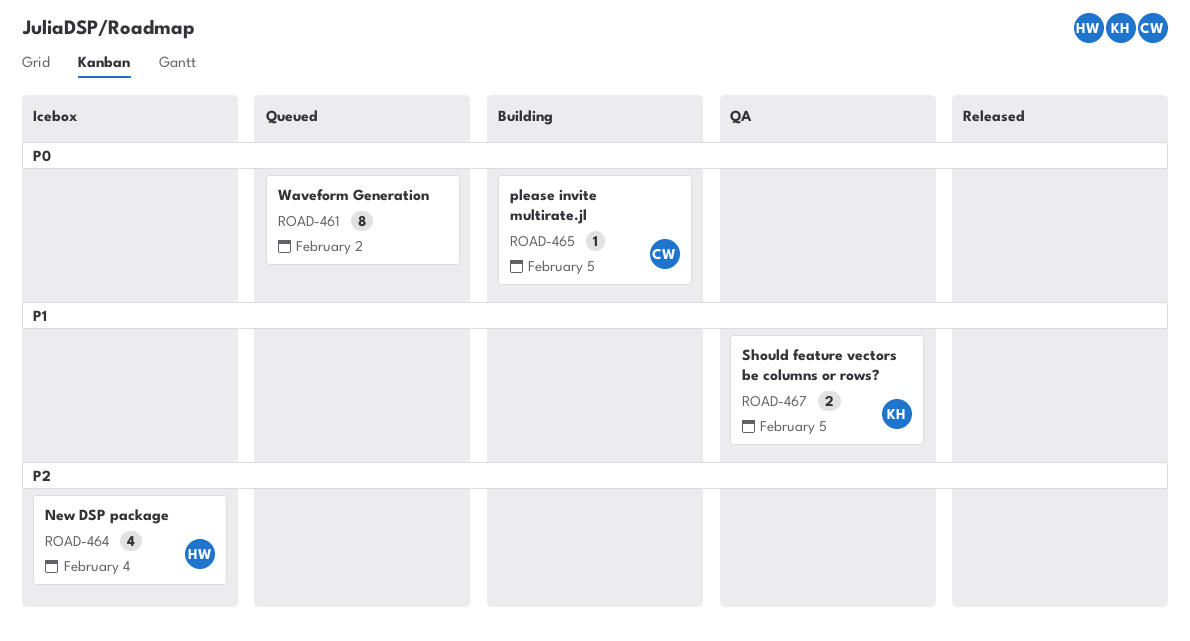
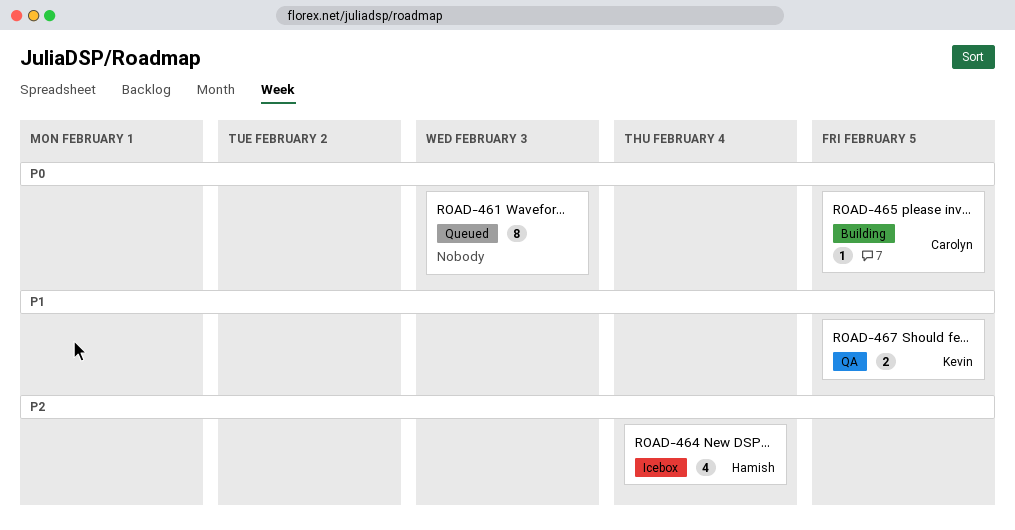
ROAD-461, due: Feb 2 -> Feb 3

